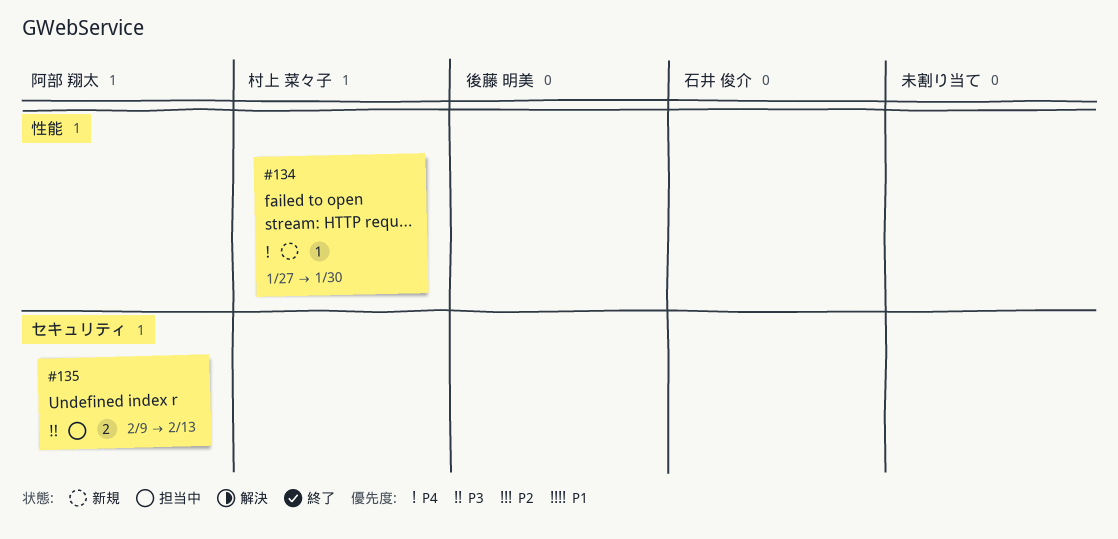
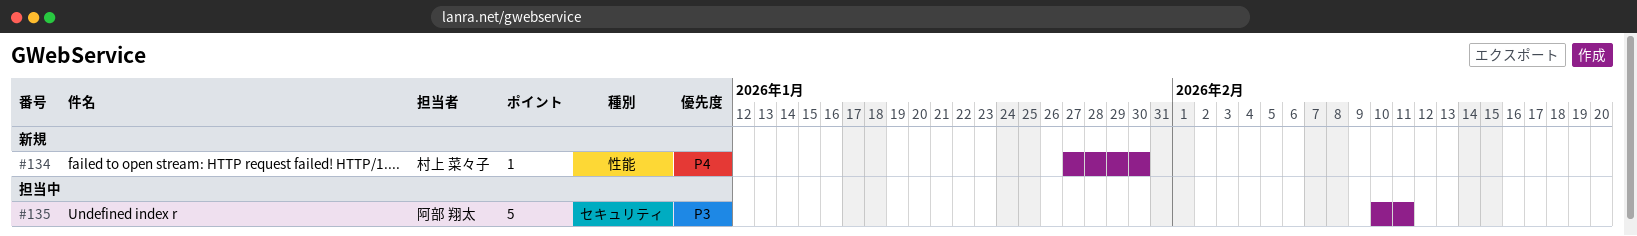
#135, estimate: 2 -> 5
#135, start: Feb 9 -> Feb 10
#135, due: Feb 13 -> Feb 11

